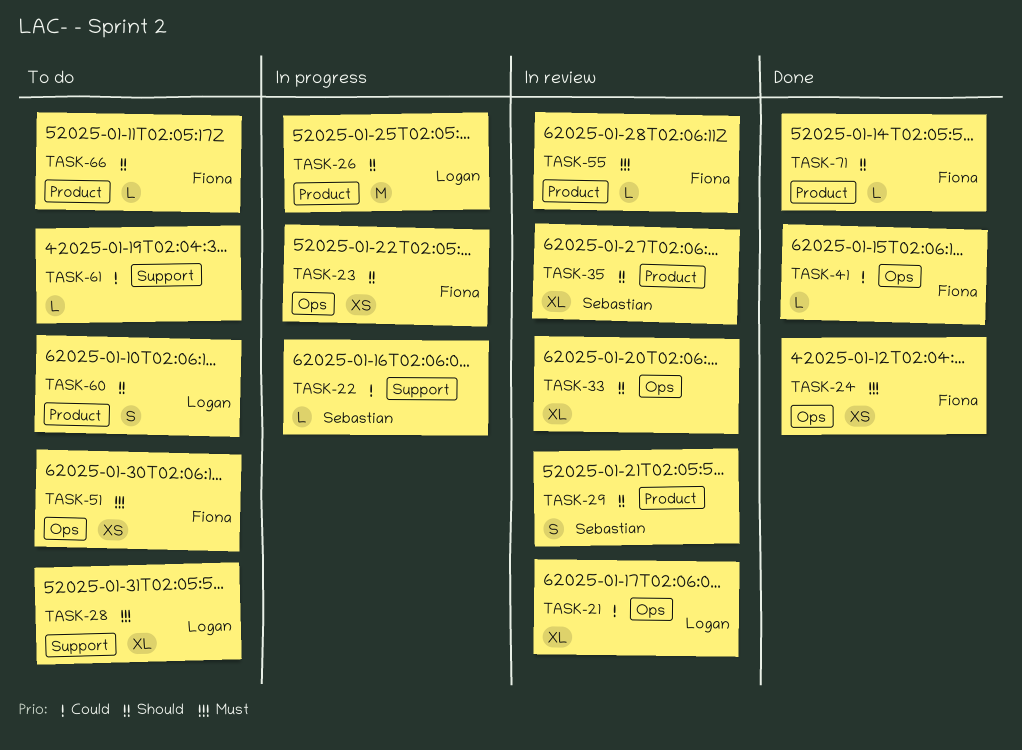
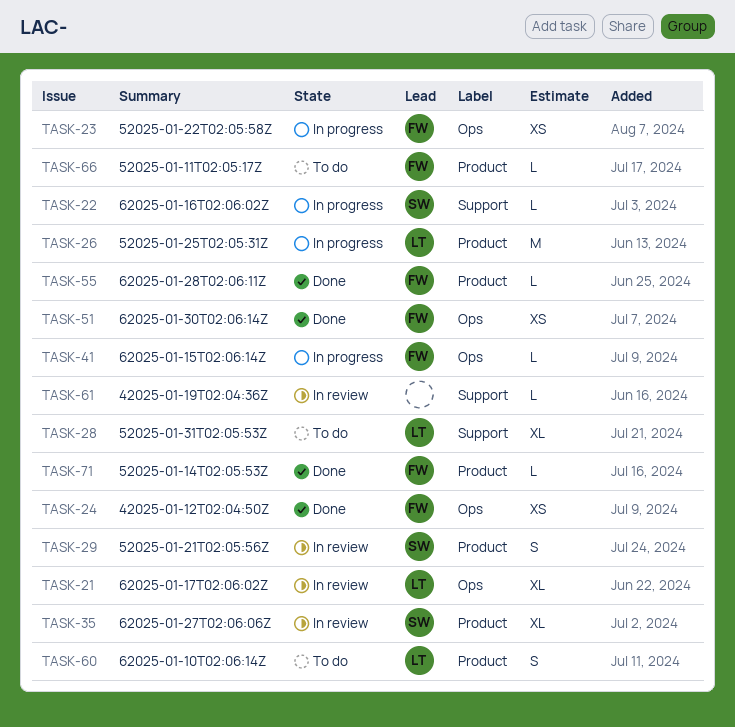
TASK-33: present -> none
TASK-41, status: Done -> In progress
TASK-51, status: To do -> Done
TASK-55, status: In review -> Done
TASK-61, status: To do -> In review

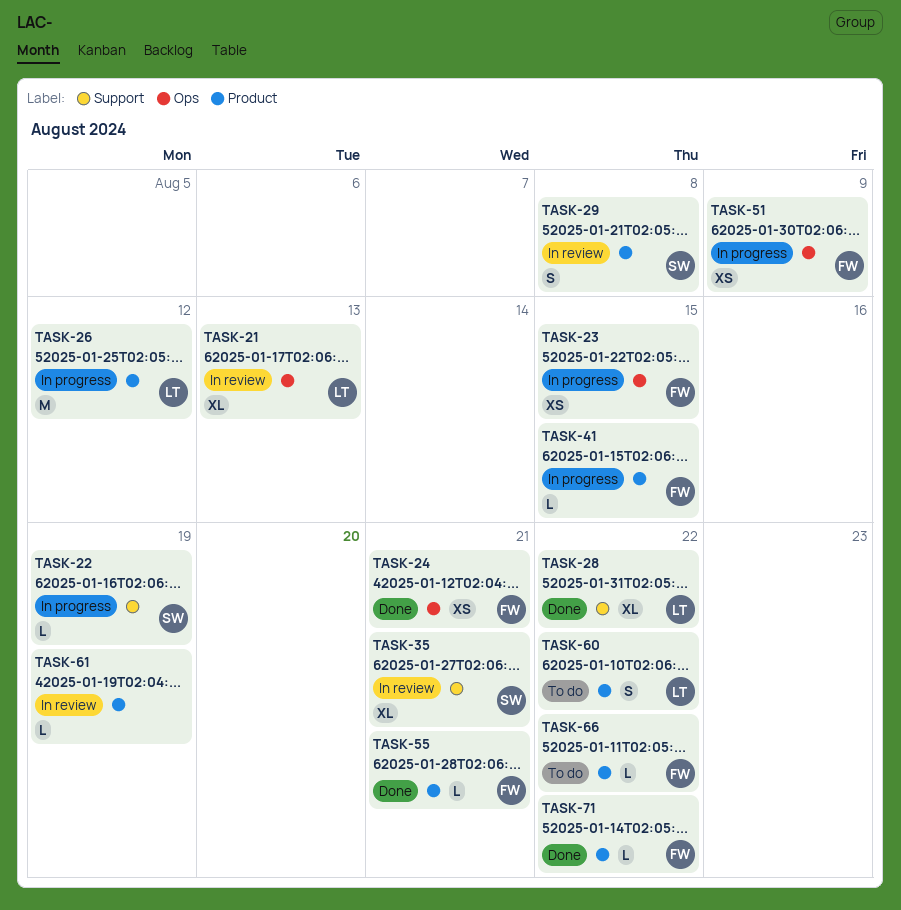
TASK-28, status: To do -> Done
TASK-35, label: Product -> Support
TASK-41, label: Ops -> Product
TASK-51, status: Done -> In progress
TASK-61, label: Support -> Product

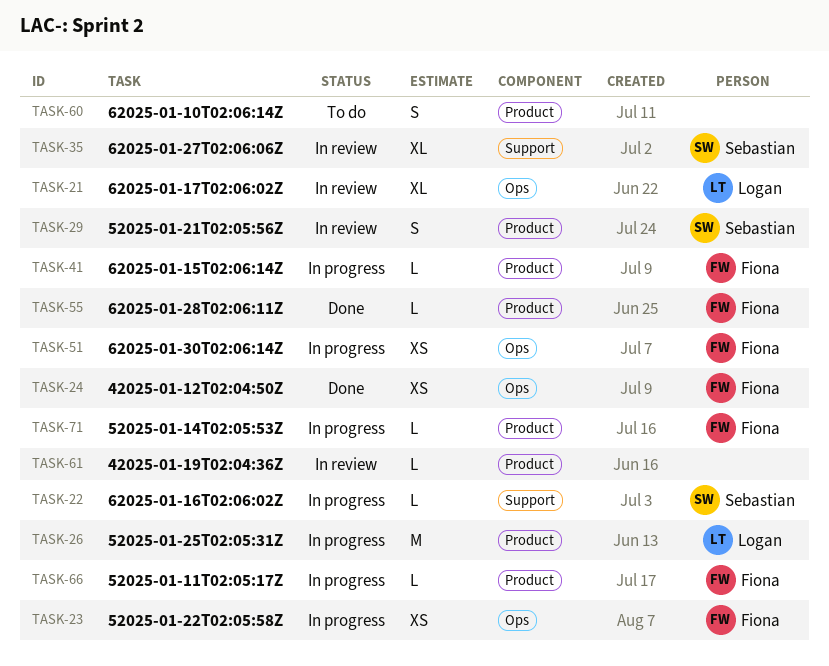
TASK-28: present -> none
TASK-60, owner: Logan -> none
TASK-66, status: To do -> In progress
TASK-71, status: Done -> In progress

